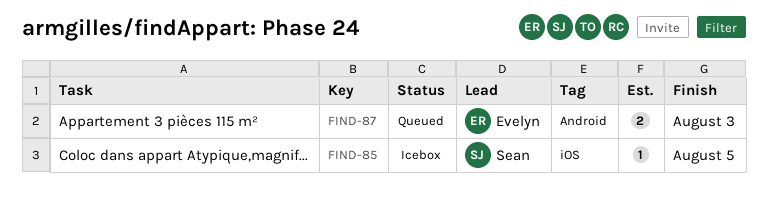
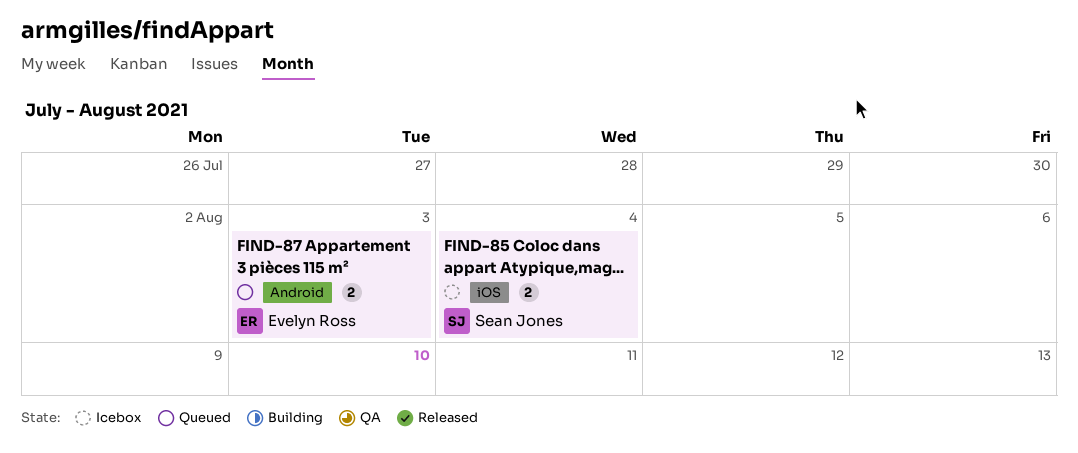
FIND-85, estimate: 1 -> 2
FIND-85, due: Aug 5 -> Aug 4

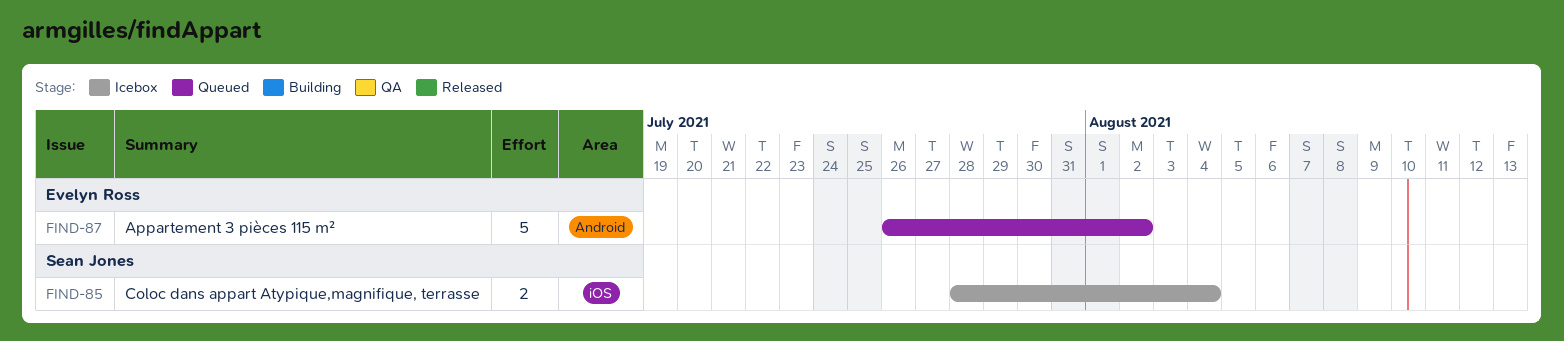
FIND-87, estimate: 2 -> 5
FIND-87, due: Aug 3 -> Aug 2

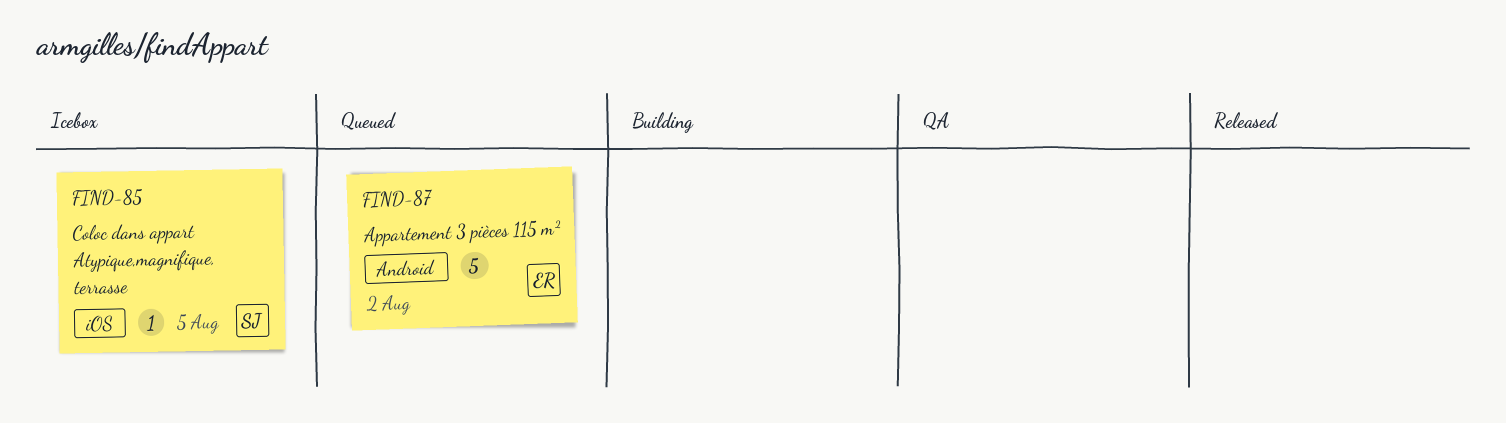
FIND-85, estimate: 2 -> 1
FIND-85, due: Aug 4 -> Aug 5

